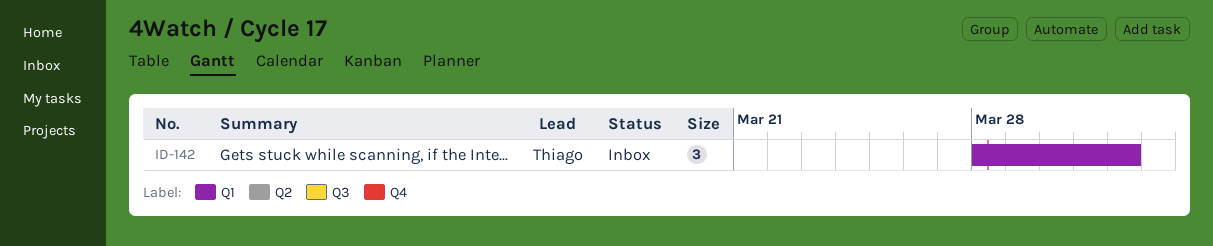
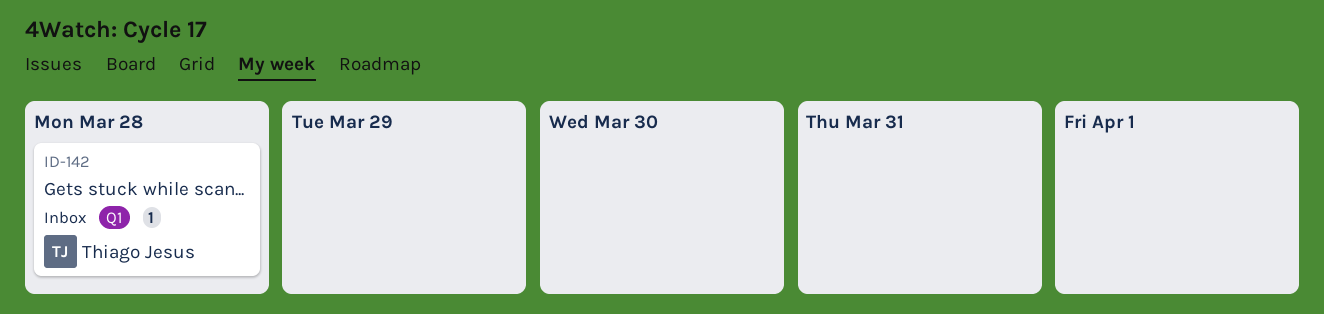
ID-142, estimate: 3 -> 1
ID-142, due: Apr 1 -> Mar 28

